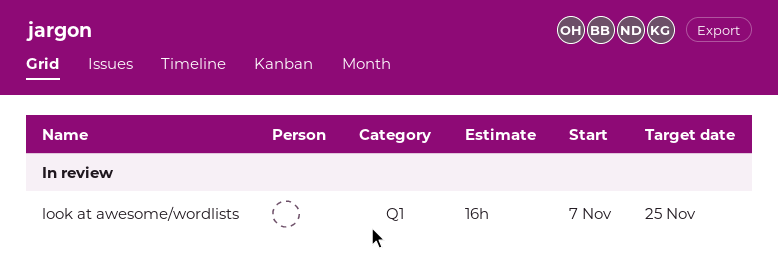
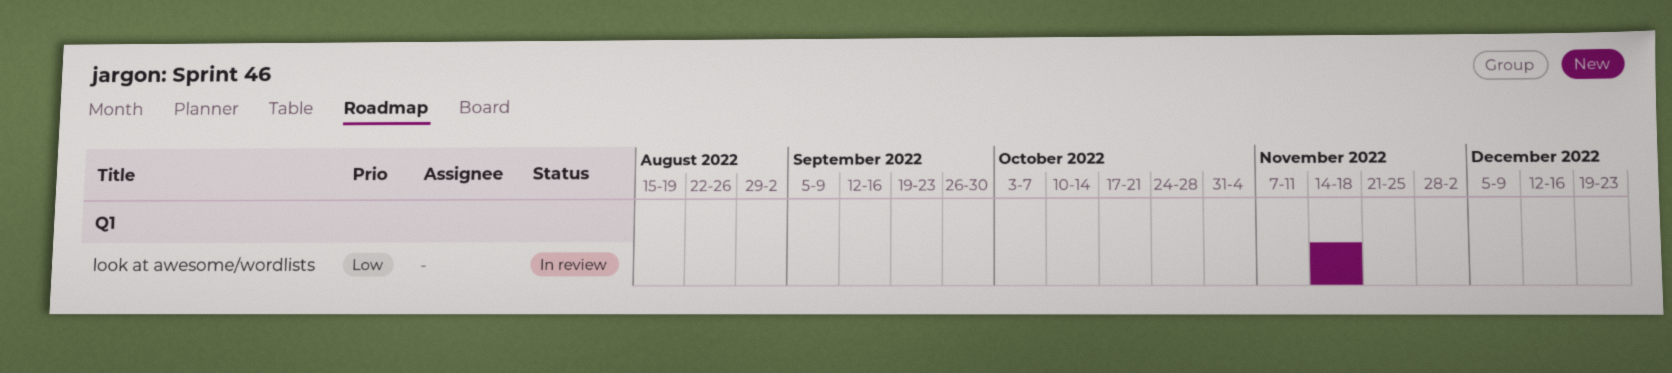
look at awesome/wordlists, start: Nov 7 -> Nov 14
look at awesome/wordlists, due: Nov 25 -> Nov 18

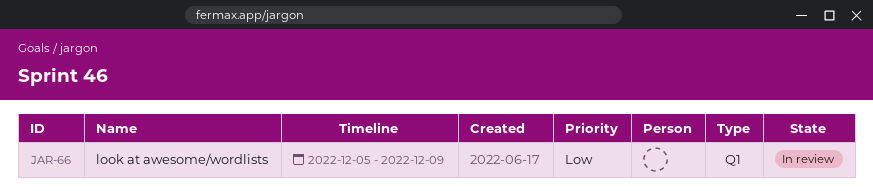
look at awesome/wordlists, start: Nov 14 -> Dec 5
look at awesome/wordlists, due: Nov 18 -> Dec 9

